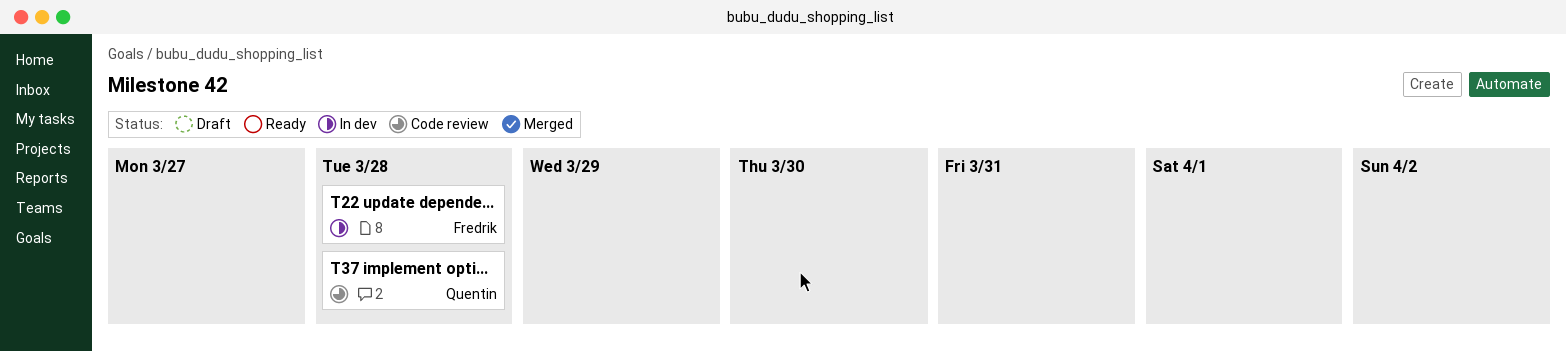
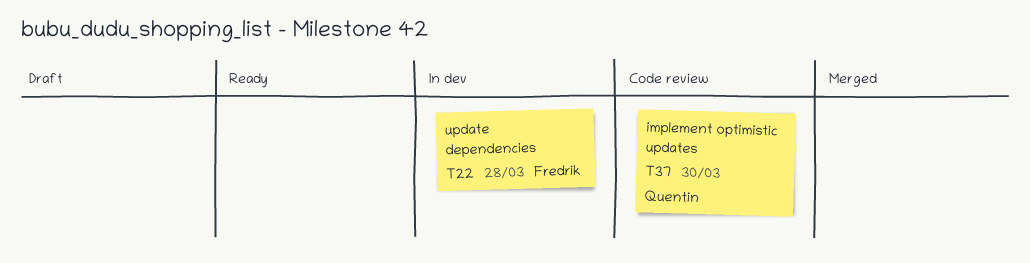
T37, due: Mar 28 -> Mar 30

